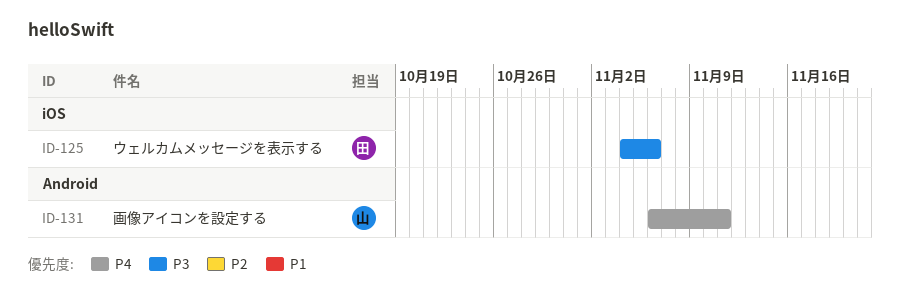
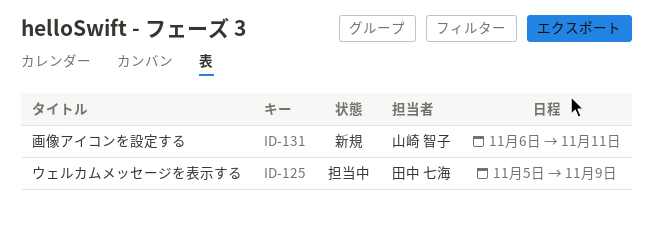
ID-125, start: Nov 4 -> Nov 5
ID-125, due: Nov 6 -> Nov 9

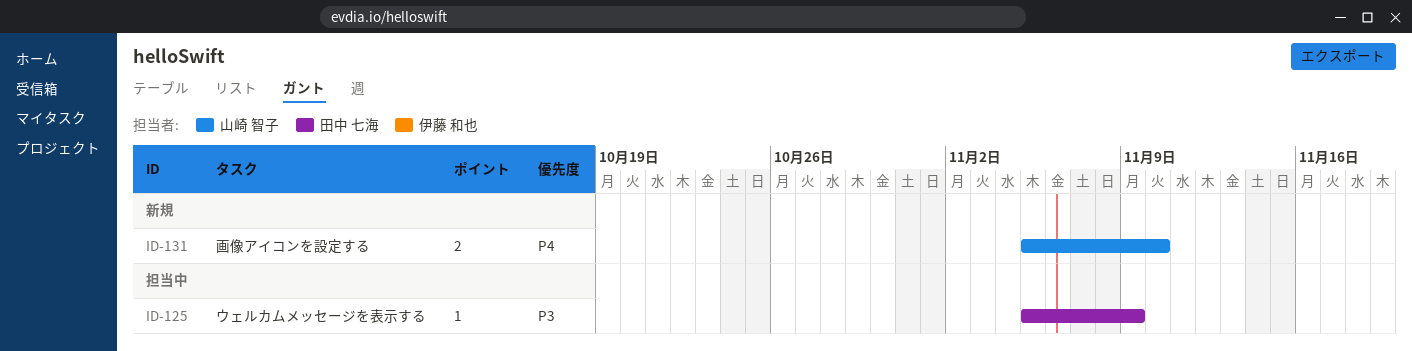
ID-131, start: Nov 6 -> Nov 5
ID-131, due: Nov 11 -> Nov 10

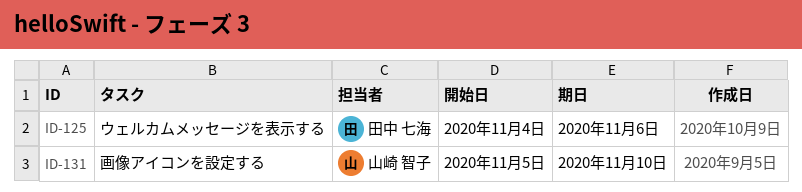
ID-125, start: Nov 5 -> Nov 4
ID-125, due: Nov 9 -> Nov 6

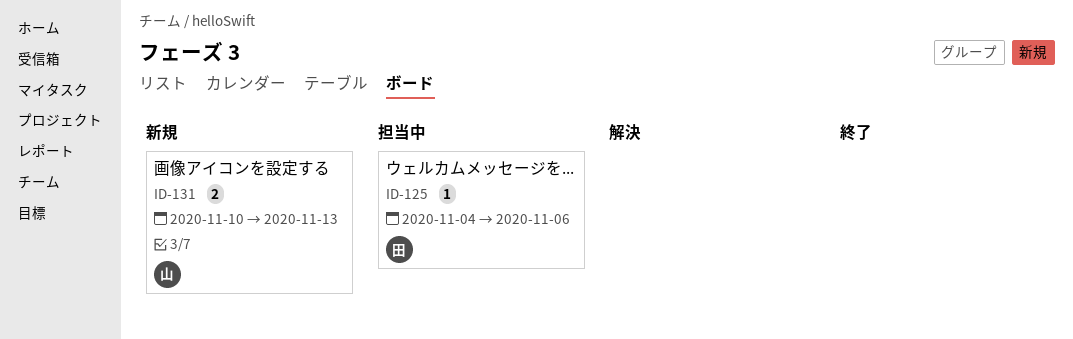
ID-131, start: Nov 5 -> Nov 10
ID-131, due: Nov 10 -> Nov 13

